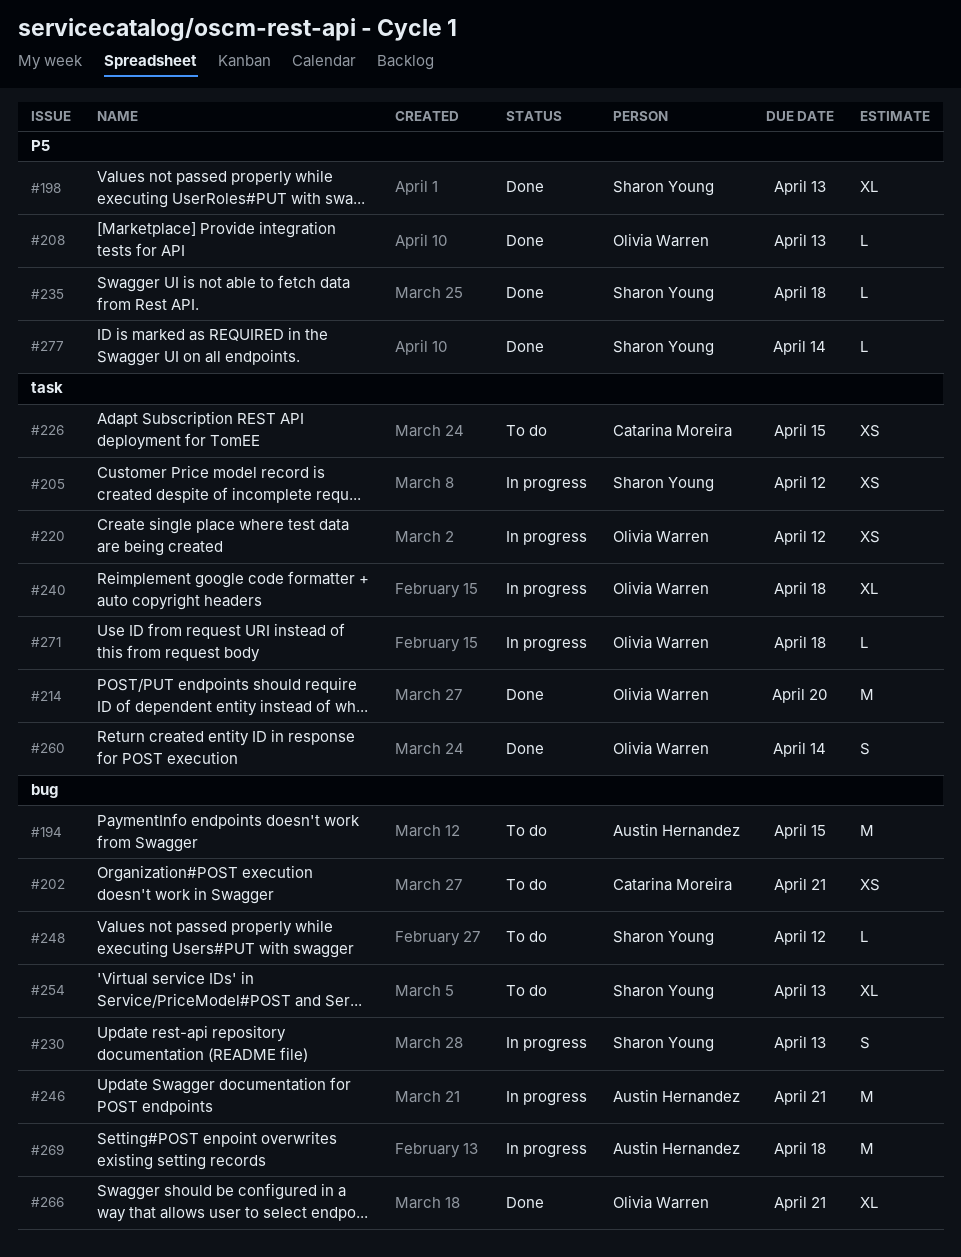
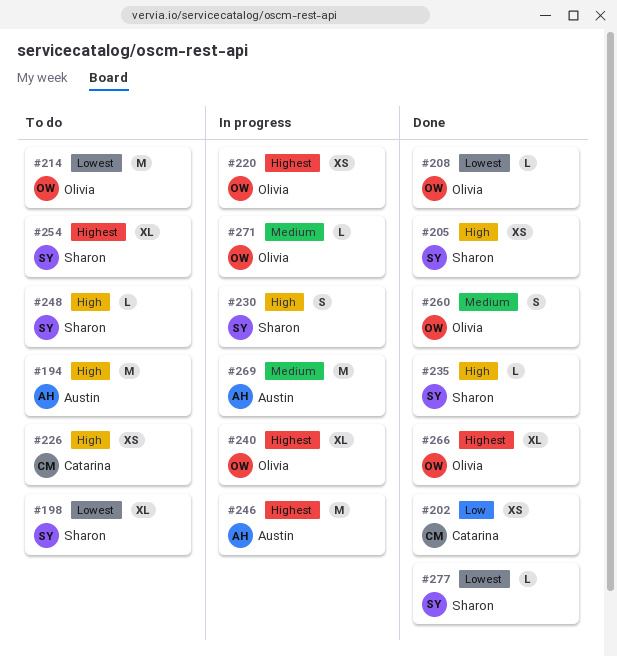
#198, status: Done -> To do
#202, status: To do -> Done
#205, status: In progress -> Done
#214, status: Done -> To do

